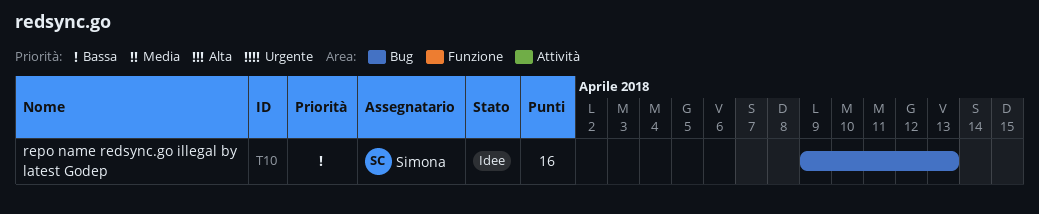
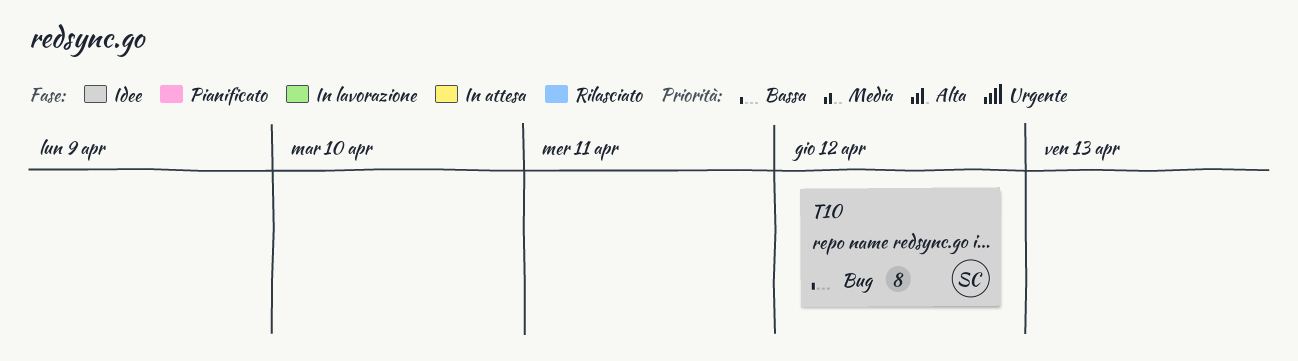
T10, estimate: 16 -> 8
T10, due: Apr 13 -> Apr 12

